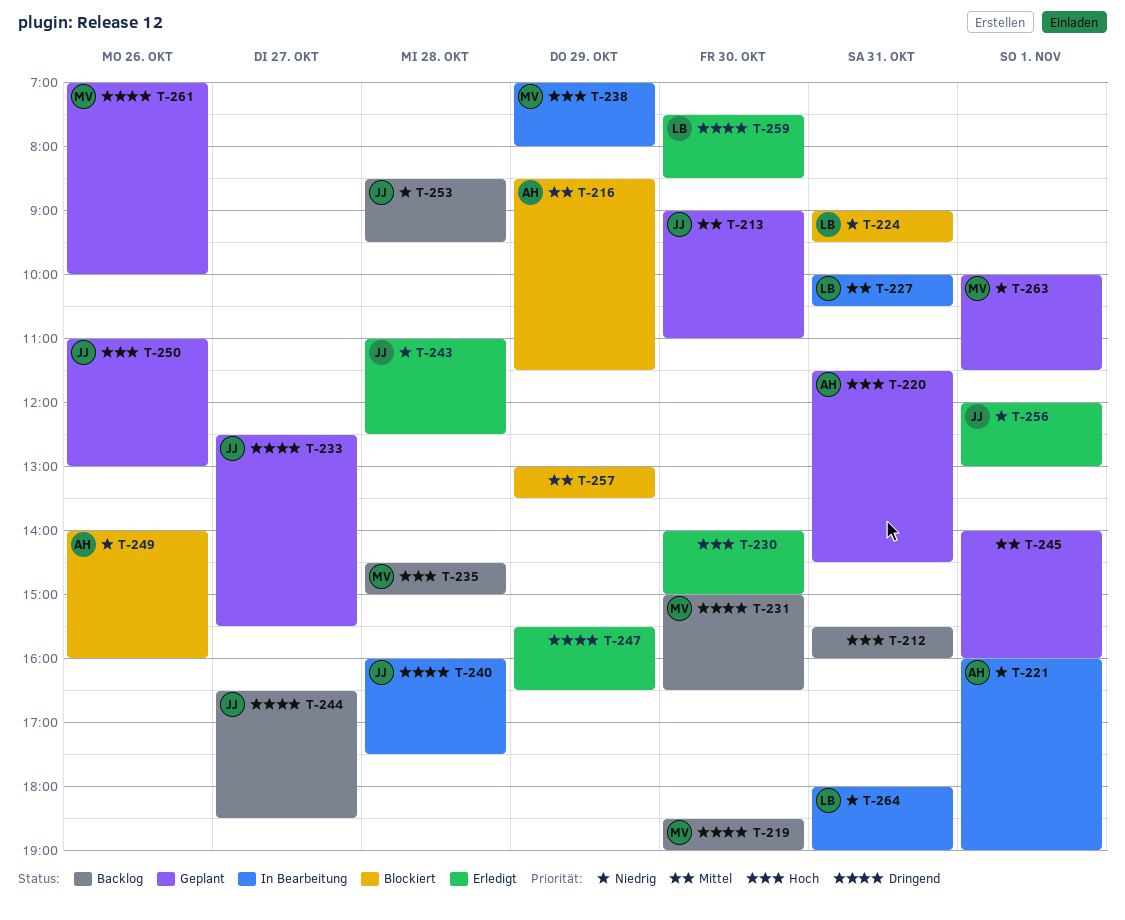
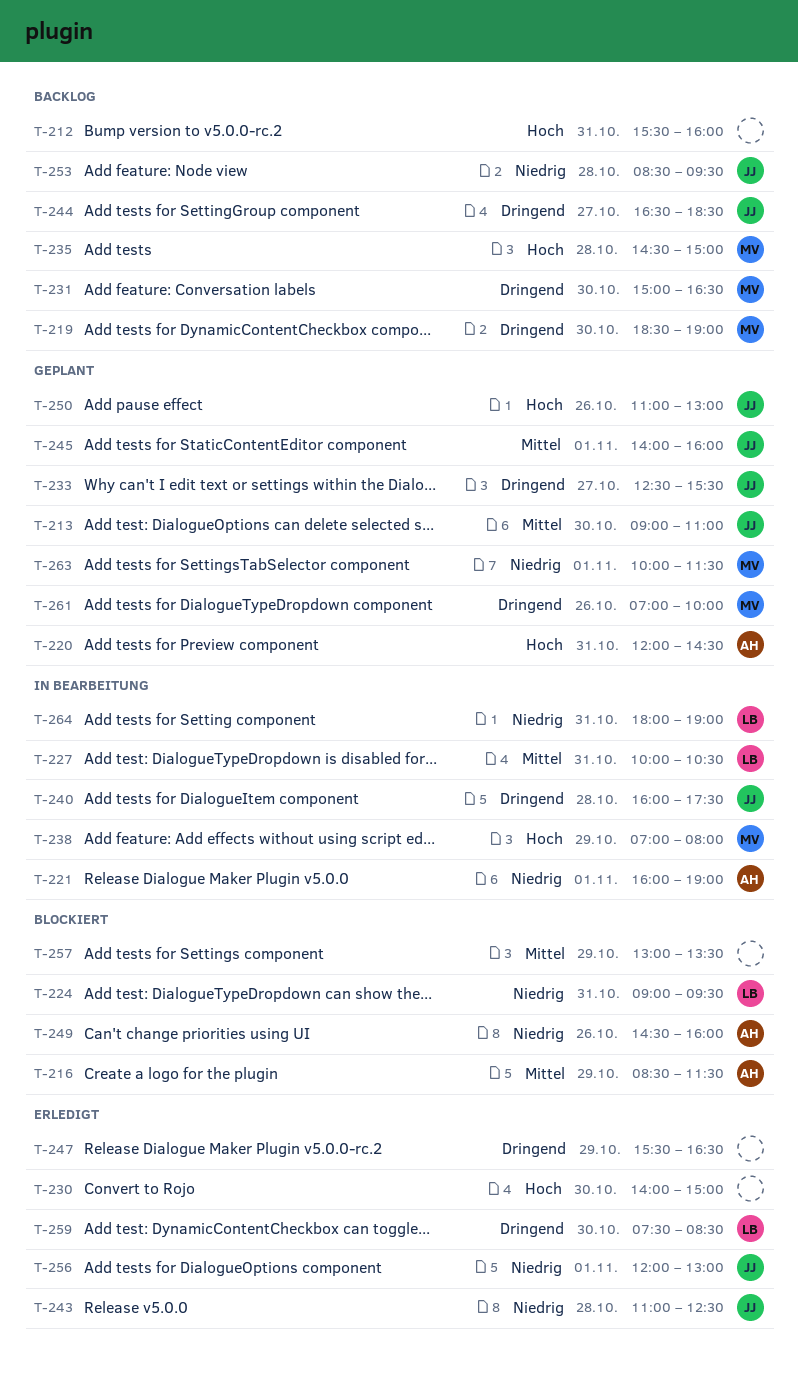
T-220, begins: 11:30 -> 12:00
T-245, owner: none -> JJ
T-249, begins: 14:00 -> 14:30

